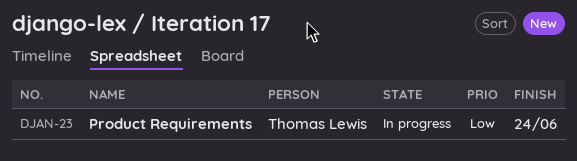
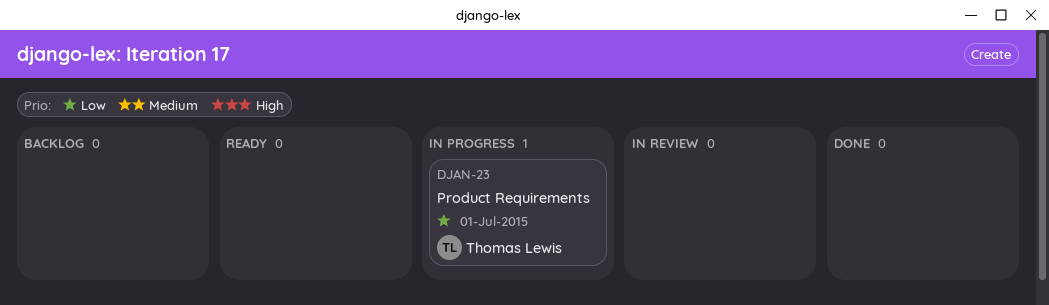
DJAN-23, due: Jun 24 -> Jul 1

